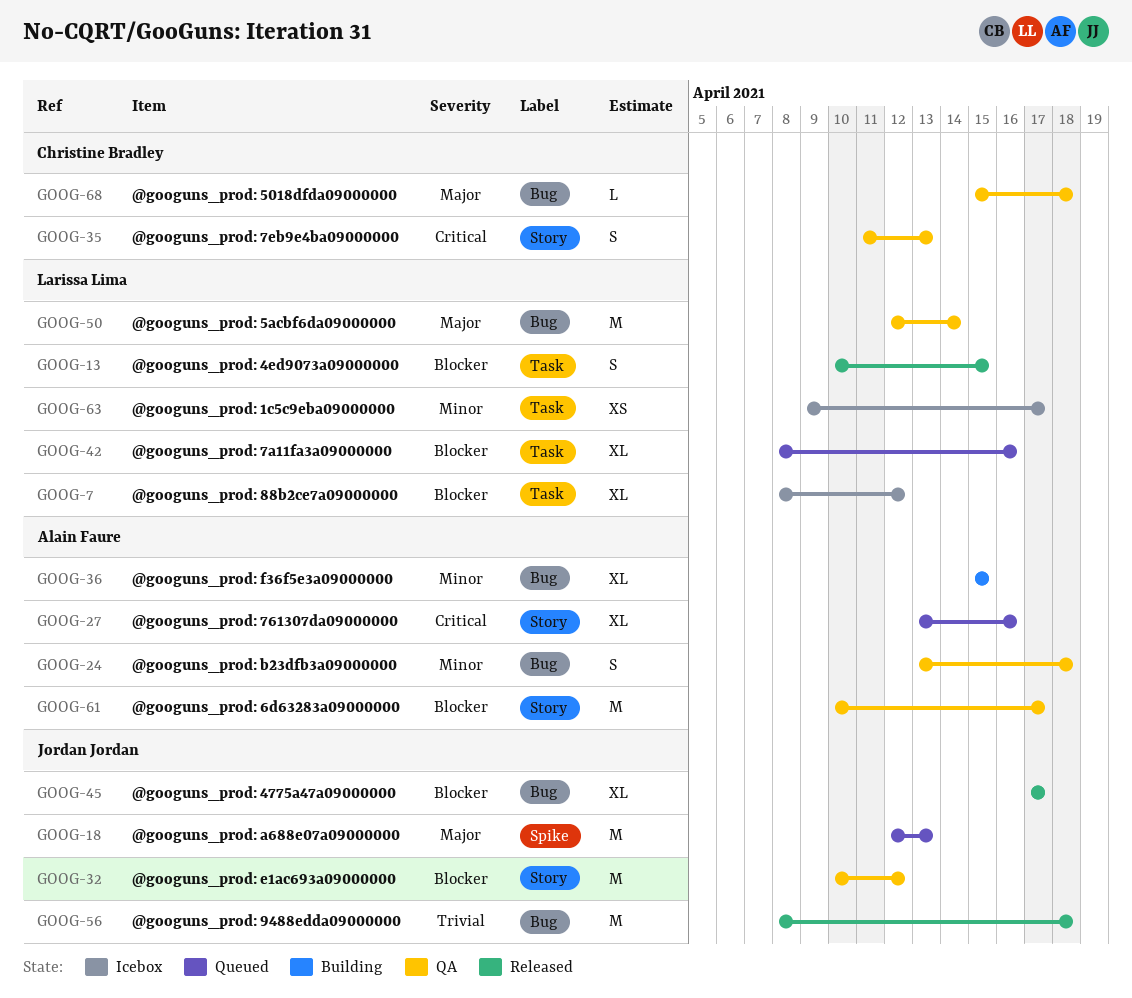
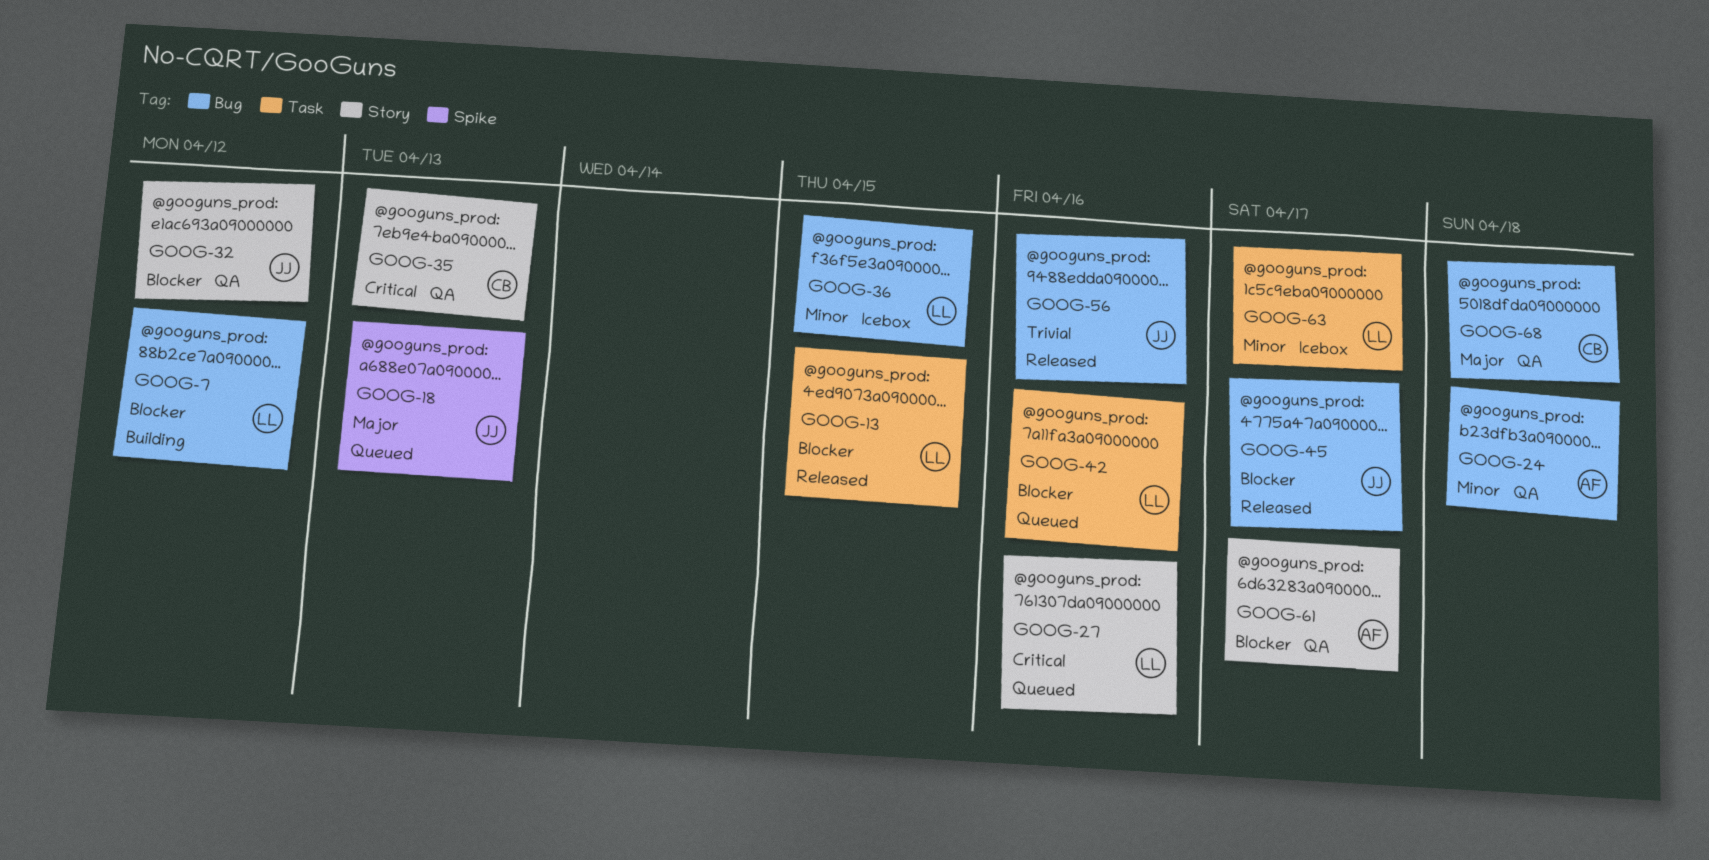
GOOG-7, status: Icebox -> Building
GOOG-7, label: Task -> Bug
GOOG-27, owner: Alain Faure -> Larissa Lima
GOOG-36, status: Building -> Icebox
GOOG-36, owner: Alain Faure -> Larissa Lima
GOOG-50: present -> none
GOOG-56, due: Apr 18 -> Apr 16

